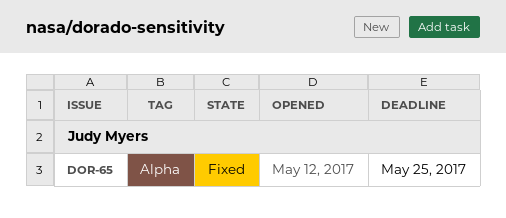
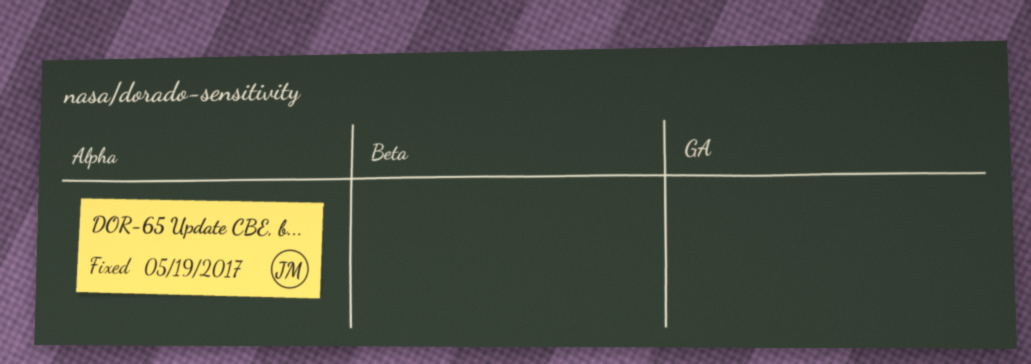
DOR-65, due: May 25 -> May 19

